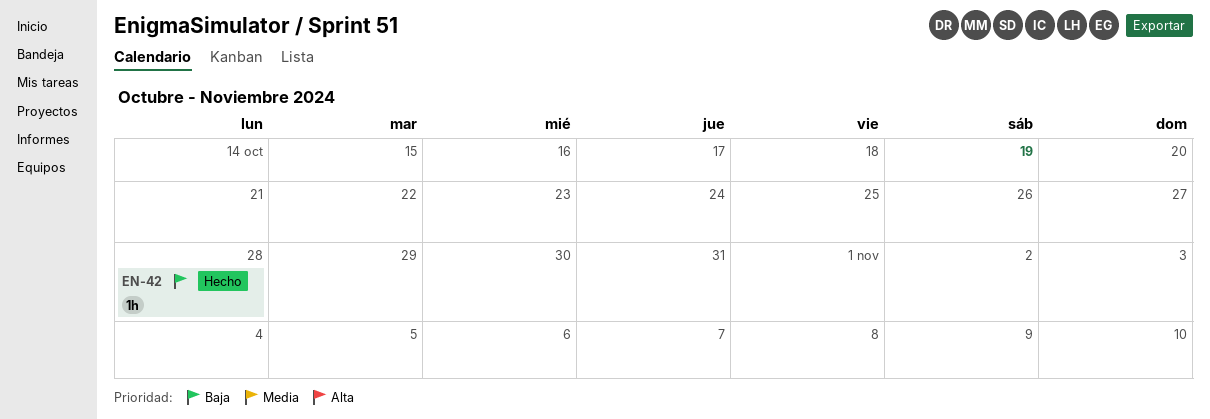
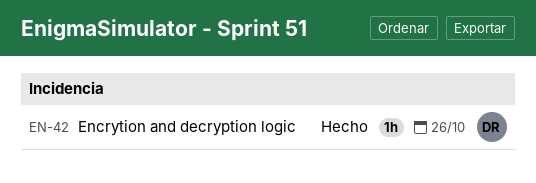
EN-42, due: Oct 28 -> Oct 26

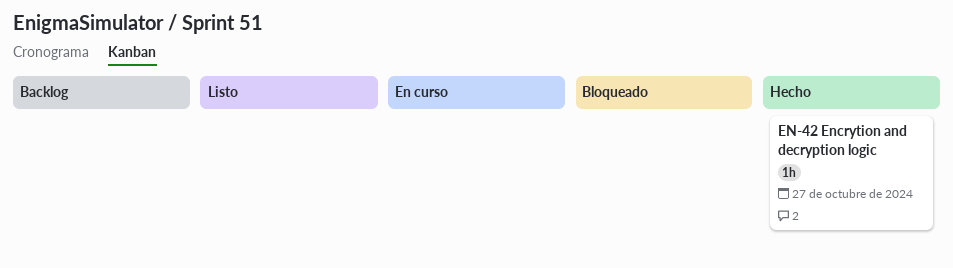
EN-42, due: Oct 26 -> Oct 27

